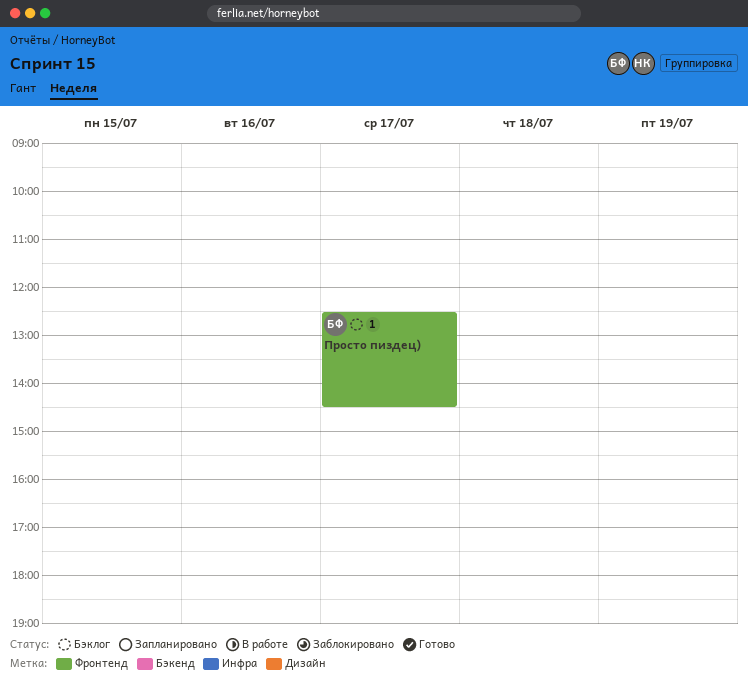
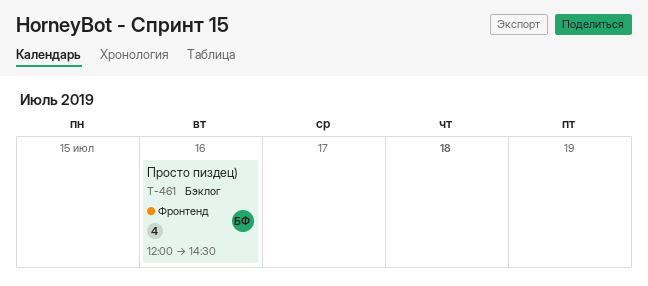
Просто пиздец), estimate: 1 -> 4
Просто пиздец), day: Jul 17 -> Jul 16
Просто пиздец), begins: 12:30 -> 12:00

